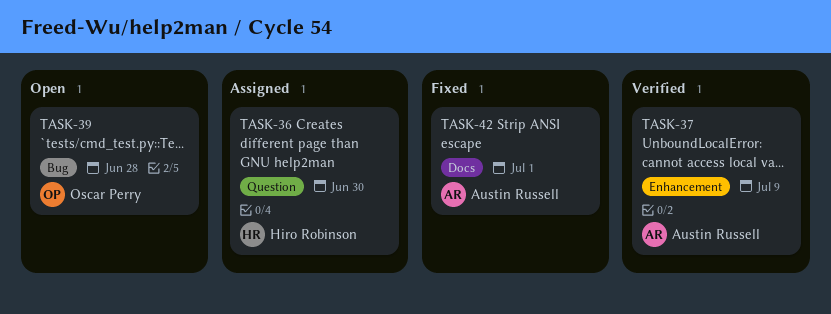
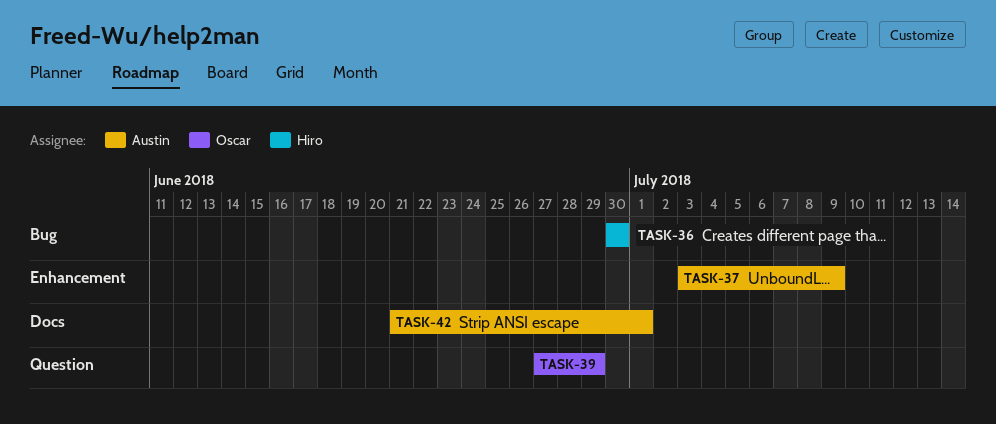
TASK-36, label: Question -> Bug
TASK-39, label: Bug -> Question
TASK-39, due: Jun 28 -> Jun 29

